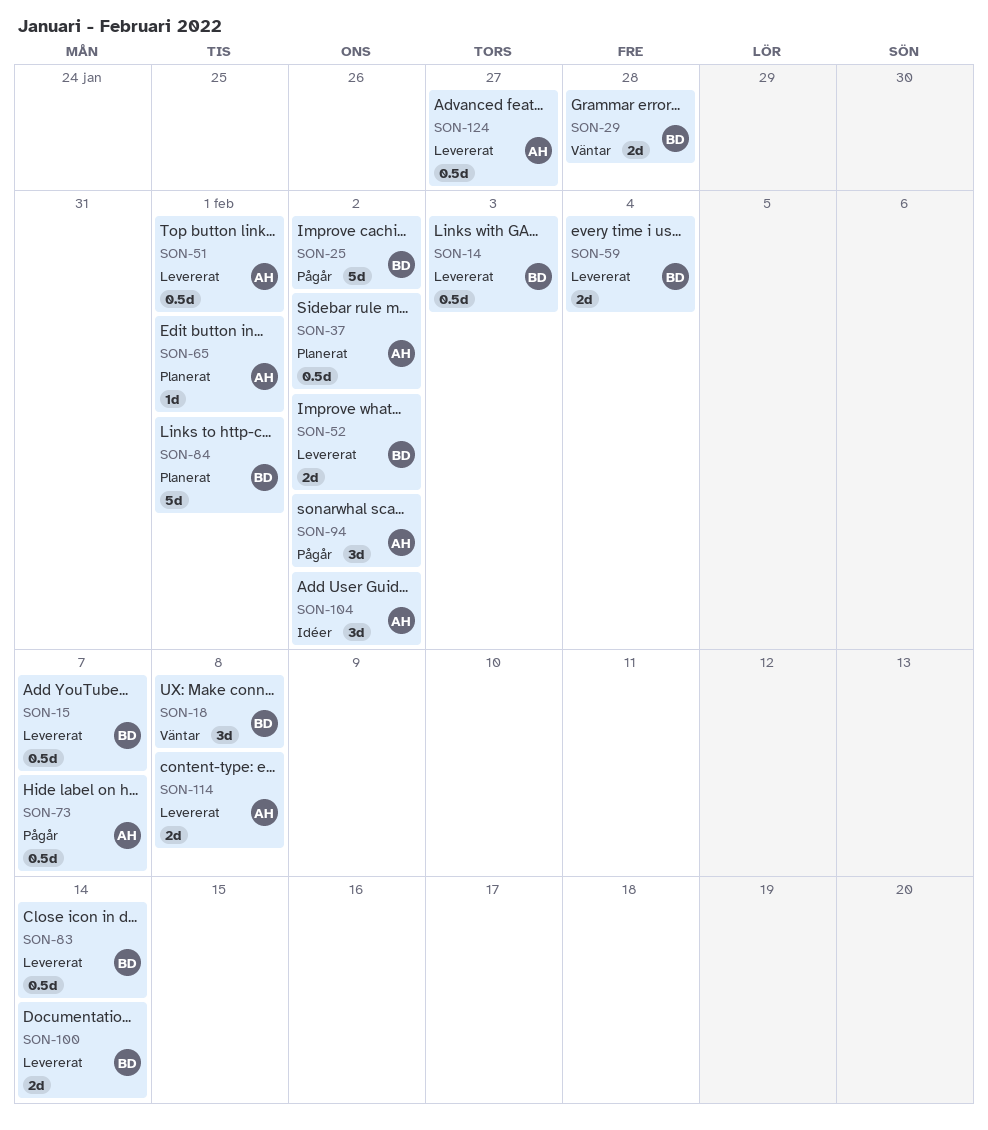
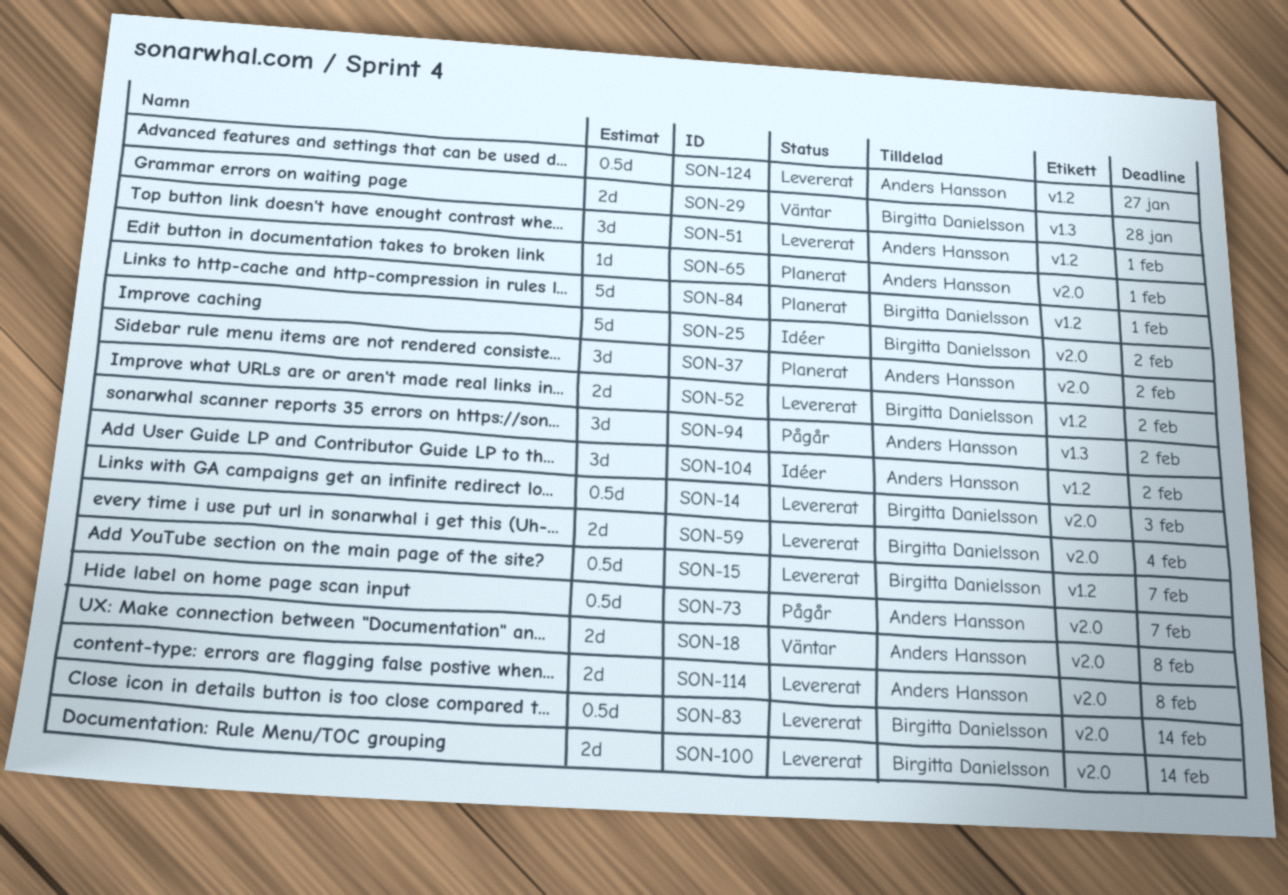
SON-18, owner: Birgitta Danielsson -> Anders Hansson
SON-18, estimate: 3d -> 2d
SON-25, status: Pågår -> Idéer
SON-37, estimate: 0.5d -> 3d
SON-51, estimate: 0.5d -> 3d

